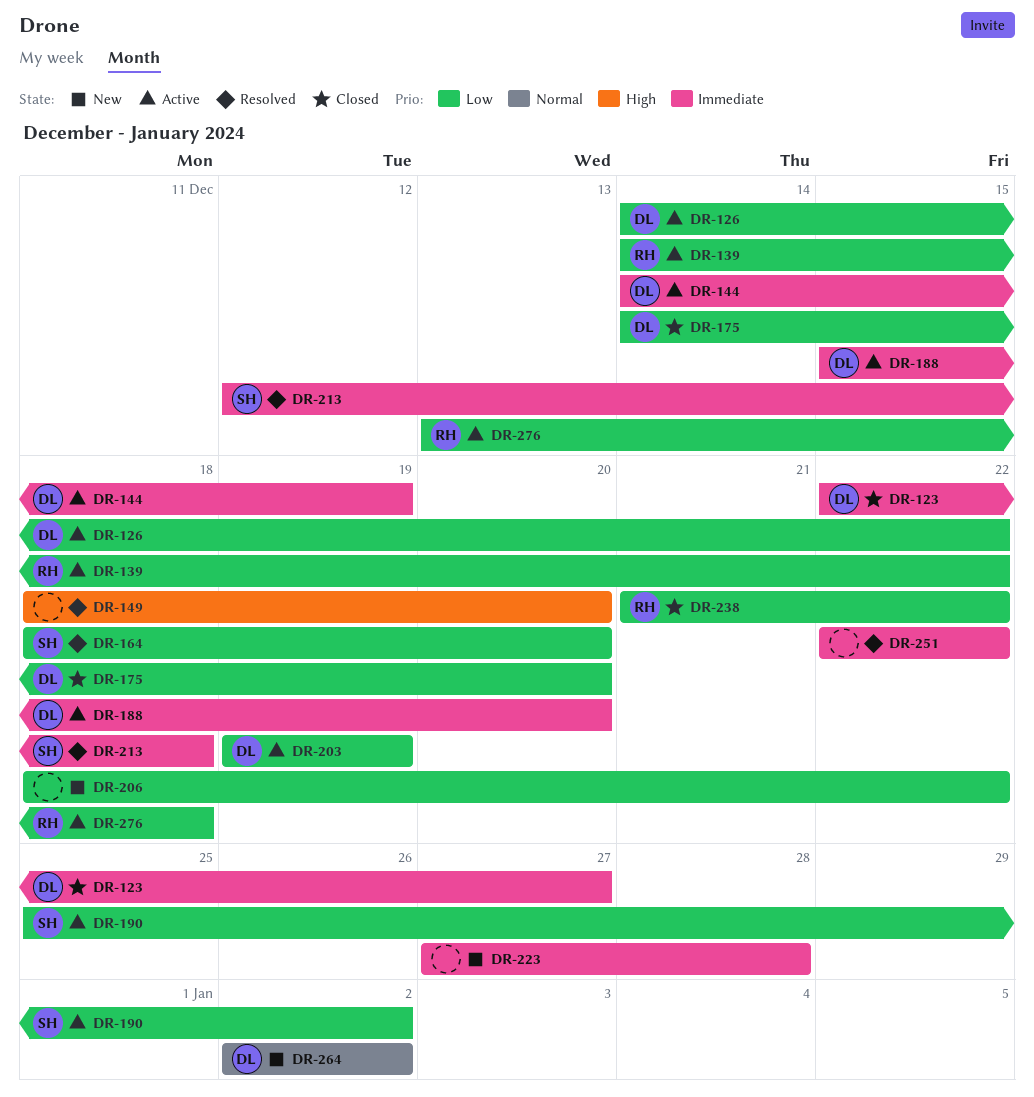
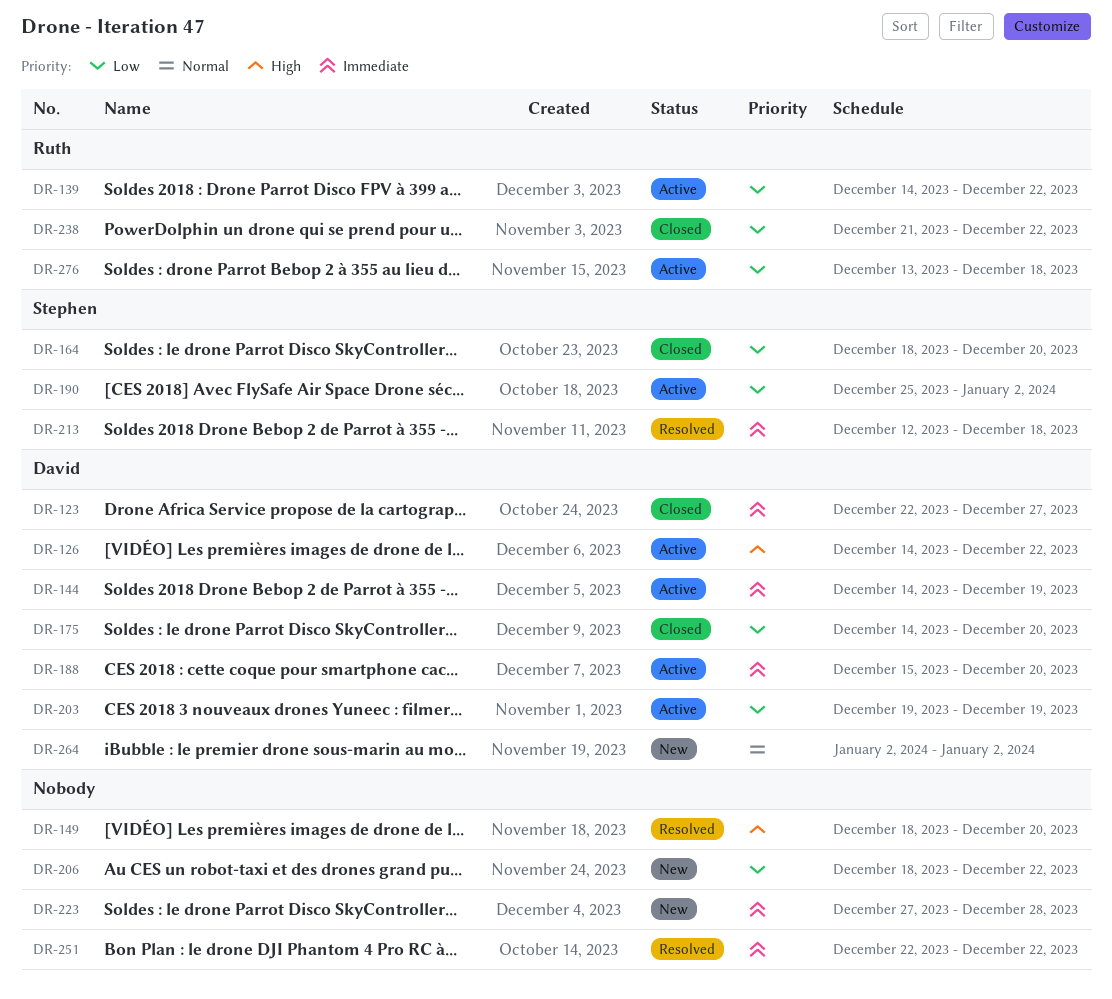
DR-126, priority: Low -> High
DR-164, status: Resolved -> Closed

